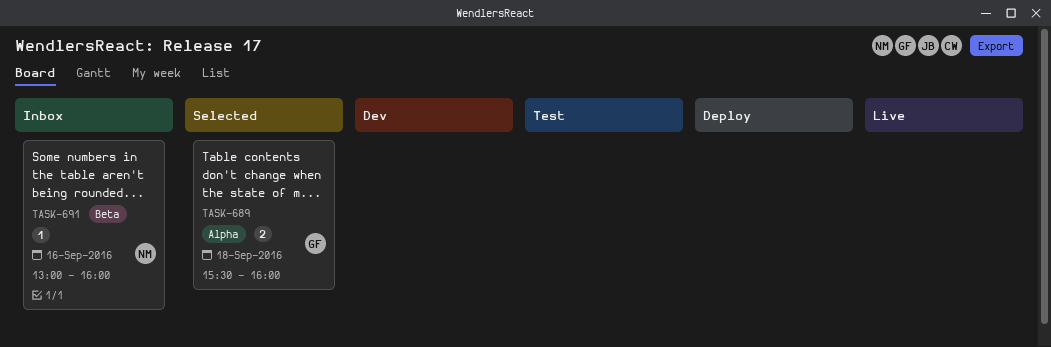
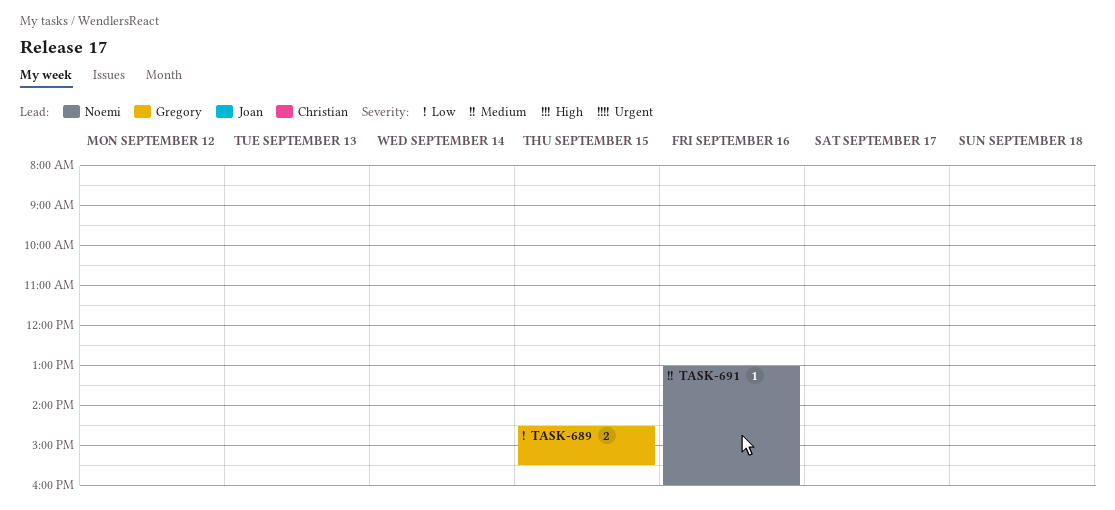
TASK-689, day: Sep 18 -> Sep 15
TASK-689, begins: 15:30 -> 14:30
TASK-689, ends: 16:00 -> 15:30

